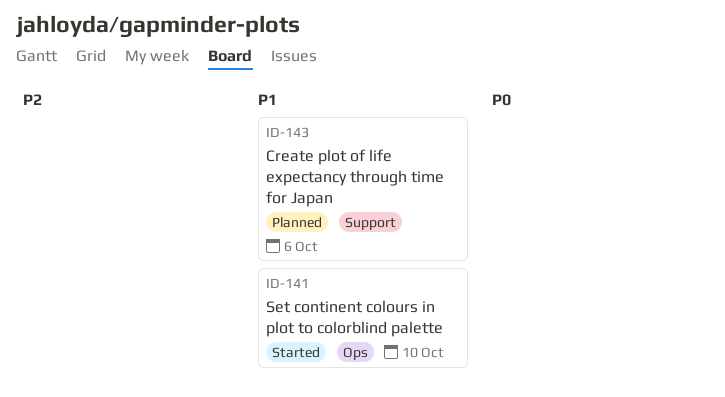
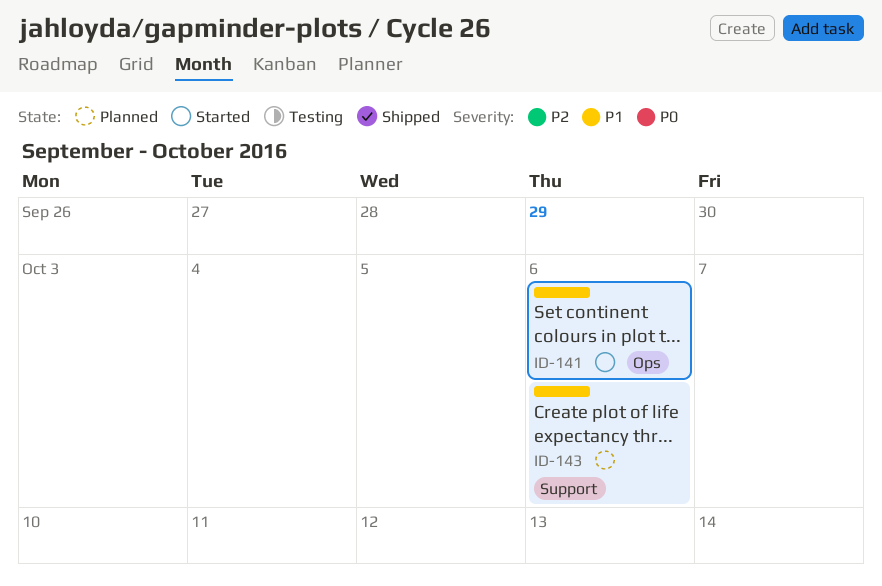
ID-141, due: Oct 10 -> Oct 6

